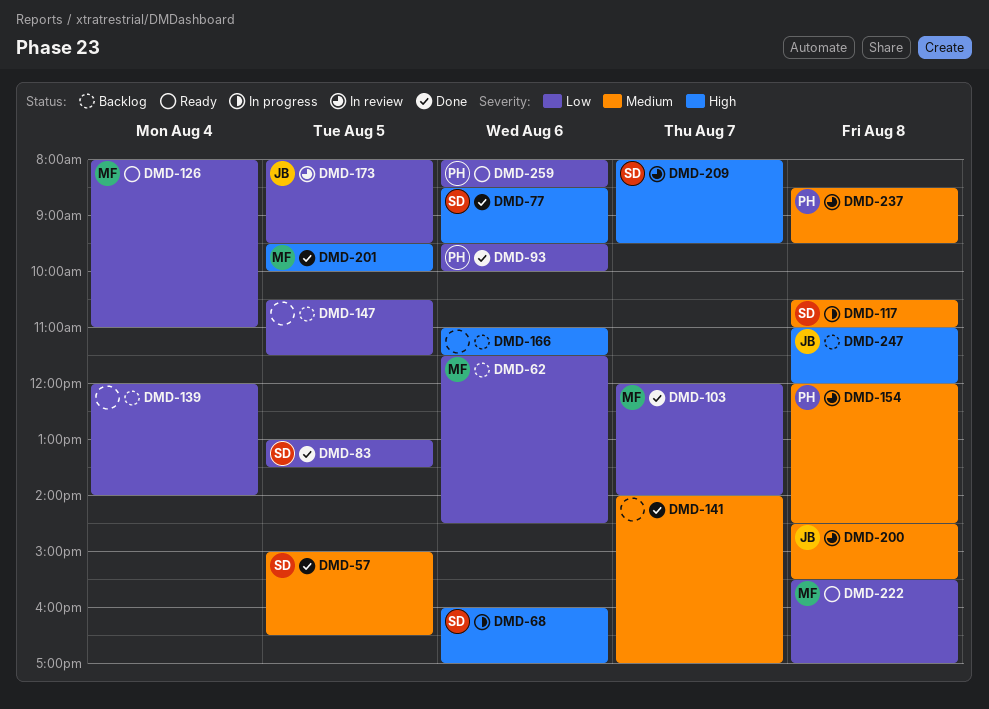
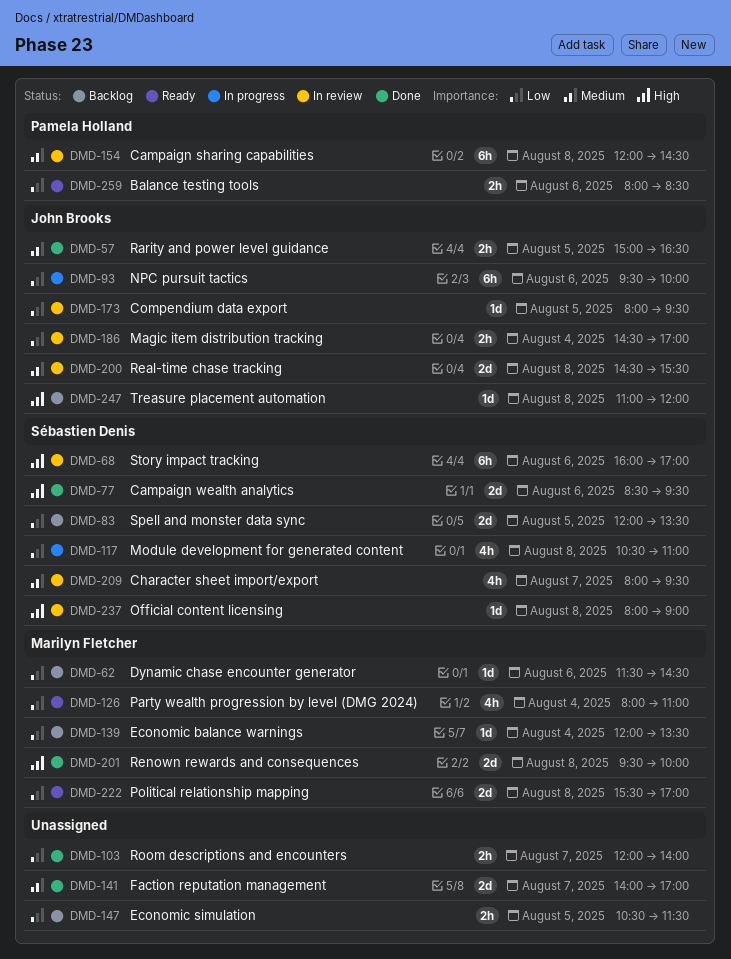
DMD-57, owner: Sébastien Denis -> John Brooks
DMD-68, status: In progress -> In review
DMD-83, status: Done -> Backlog
DMD-83, begins: 13:00 -> 12:00
DMD-93, status: Done -> In progress
DMD-93, owner: Pamela Holland -> John Brooks
DMD-103, owner: Marilyn Fletcher -> none
DMD-117, priority: Medium -> Low
DMD-139, owner: none -> Marilyn Fletcher
DMD-139, ends: 14:00 -> 13:30
DMD-166: present -> none
DMD-186: none -> present
DMD-201, day: Aug 5 -> Aug 8
DMD-209, priority: High -> Medium
DMD-237, owner: Pamela Holland -> Sébastien Denis
DMD-237, priority: Medium -> High
DMD-237, begins: 08:30 -> 08:00
DMD-237, ends: 09:30 -> 09:00

